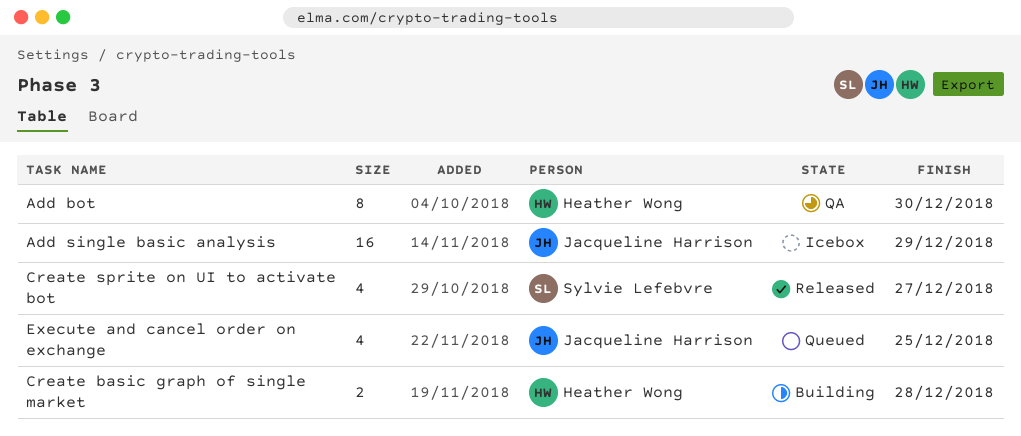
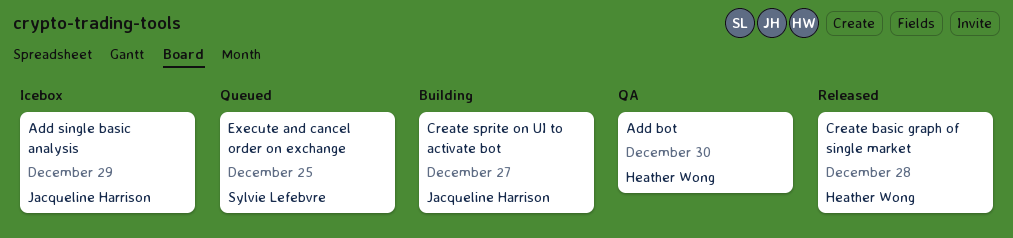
Create basic graph of single market, status: Building -> Released
Create sprite on UI to activate bot, status: Released -> Building
Create sprite on UI to activate bot, owner: Sylvie Lefebvre -> Jacqueline Harrison
Execute and cancel order on exchange, owner: Jacqueline Harrison -> Sylvie Lefebvre

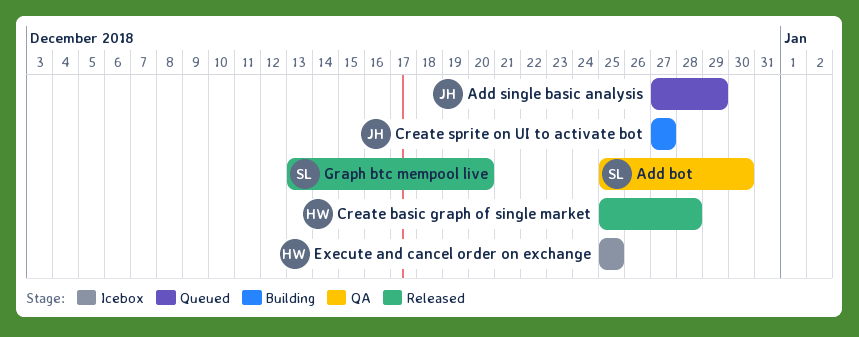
Add bot, owner: Heather Wong -> Sylvie Lefebvre
Add single basic analysis, status: Icebox -> Queued
Execute and cancel order on exchange, status: Queued -> Icebox
Execute and cancel order on exchange, owner: Sylvie Lefebvre -> Heather Wong
Graph btc mempool live: none -> present

